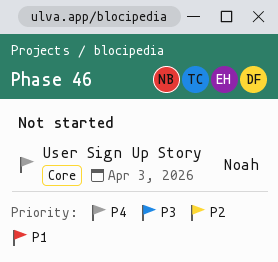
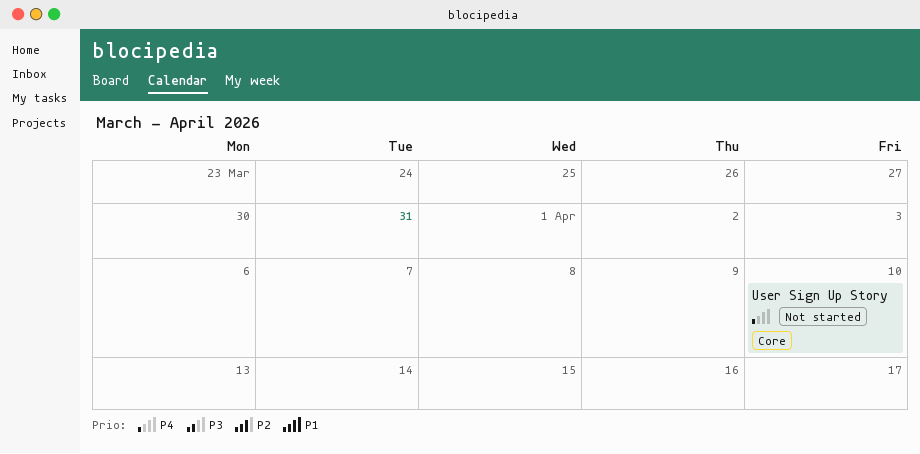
User Sign Up Story, due: Apr 3 -> Apr 10

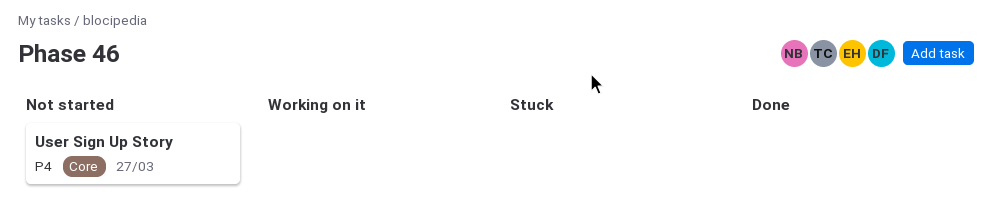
User Sign Up Story, due: Apr 10 -> Mar 27

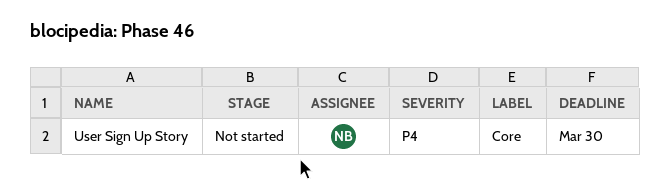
User Sign Up Story, due: Mar 27 -> Mar 30

